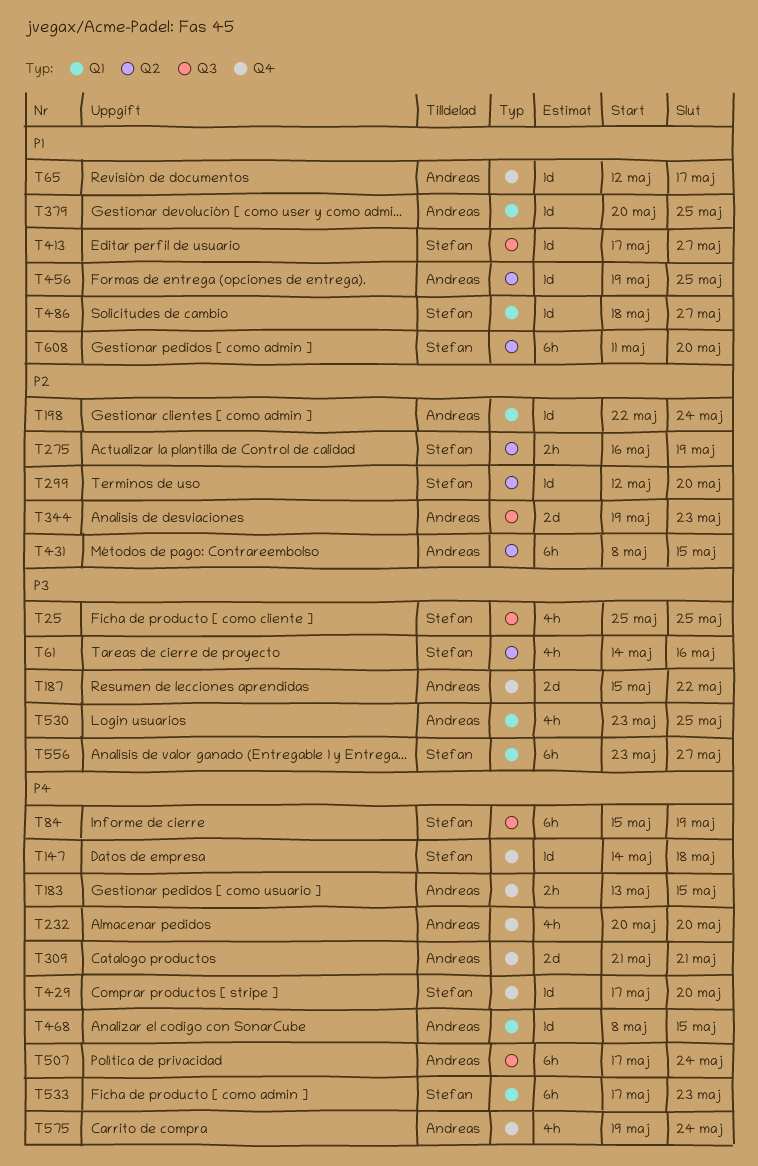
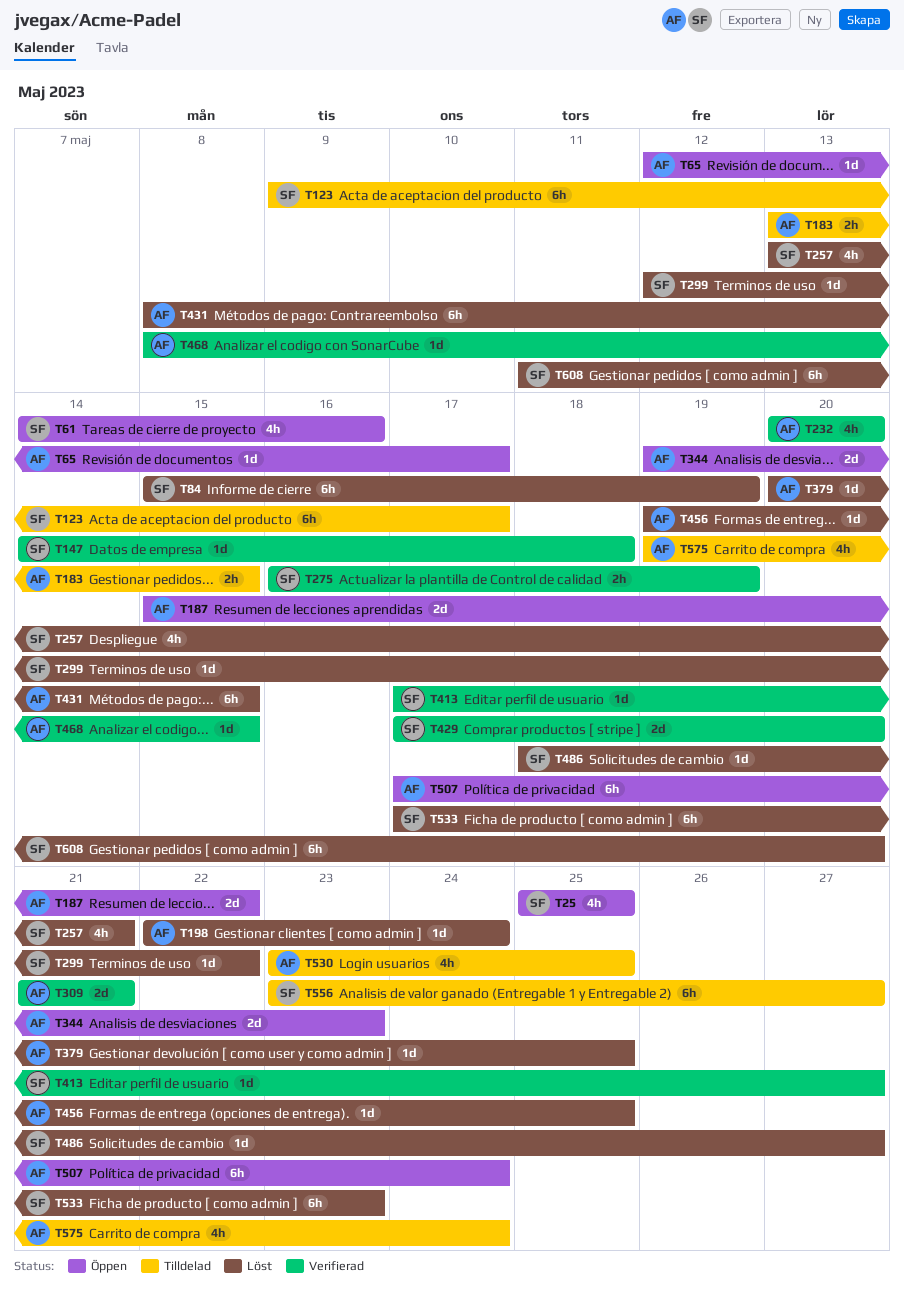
T123: none -> present
T257: none -> present
T299, due: May 20 -> May 22
T429, estimate: 1d -> 2d

